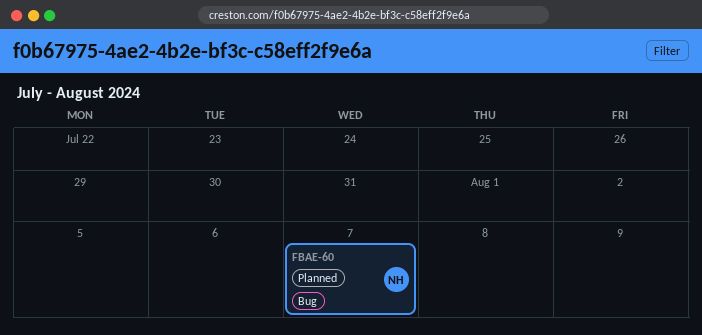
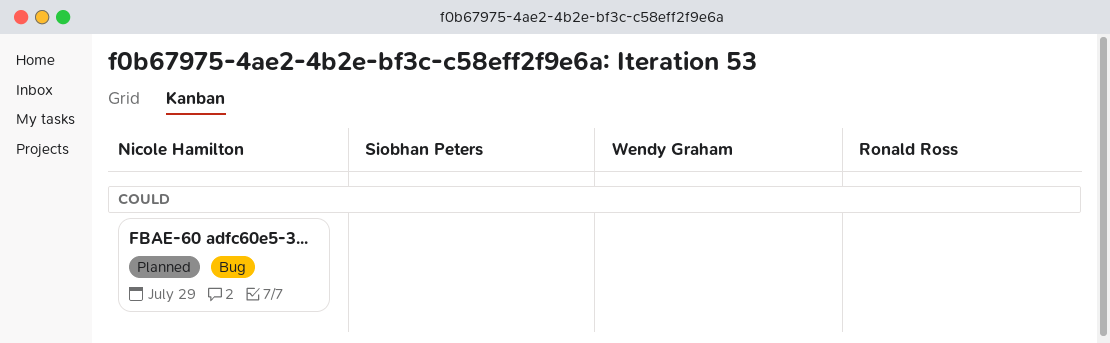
FBAE-60, due: Aug 7 -> Jul 29

